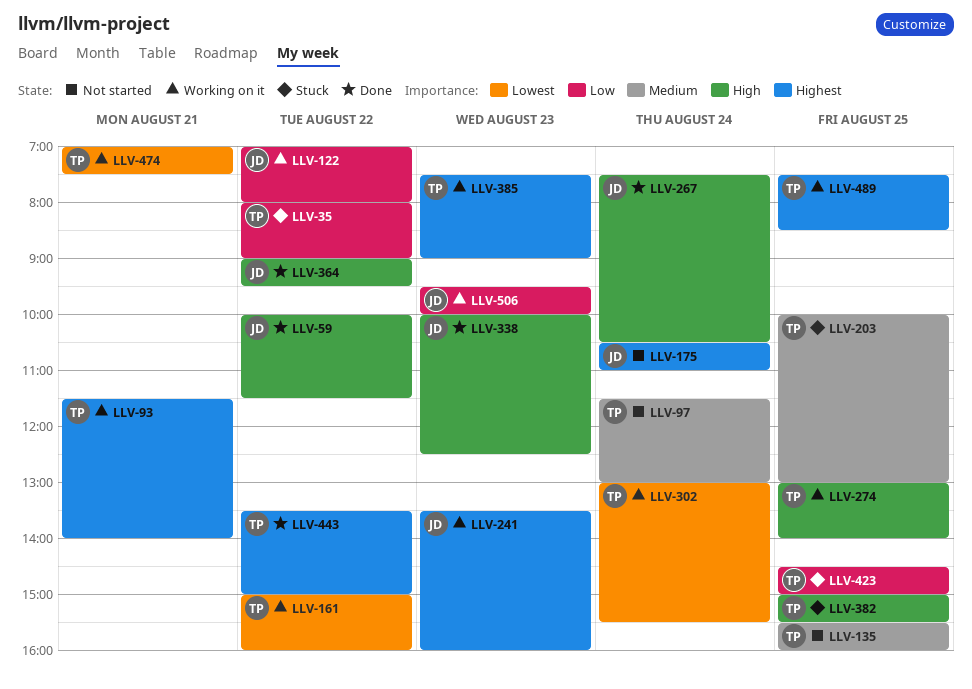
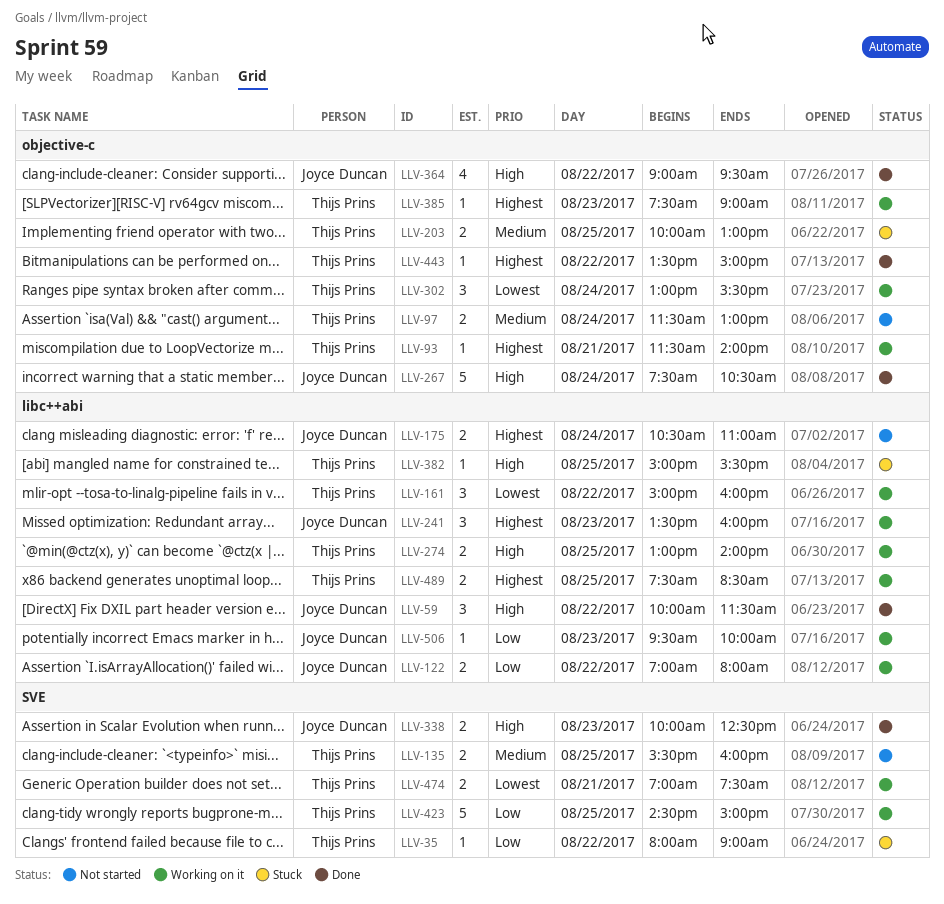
LLV-423, status: Stuck -> Working on it

